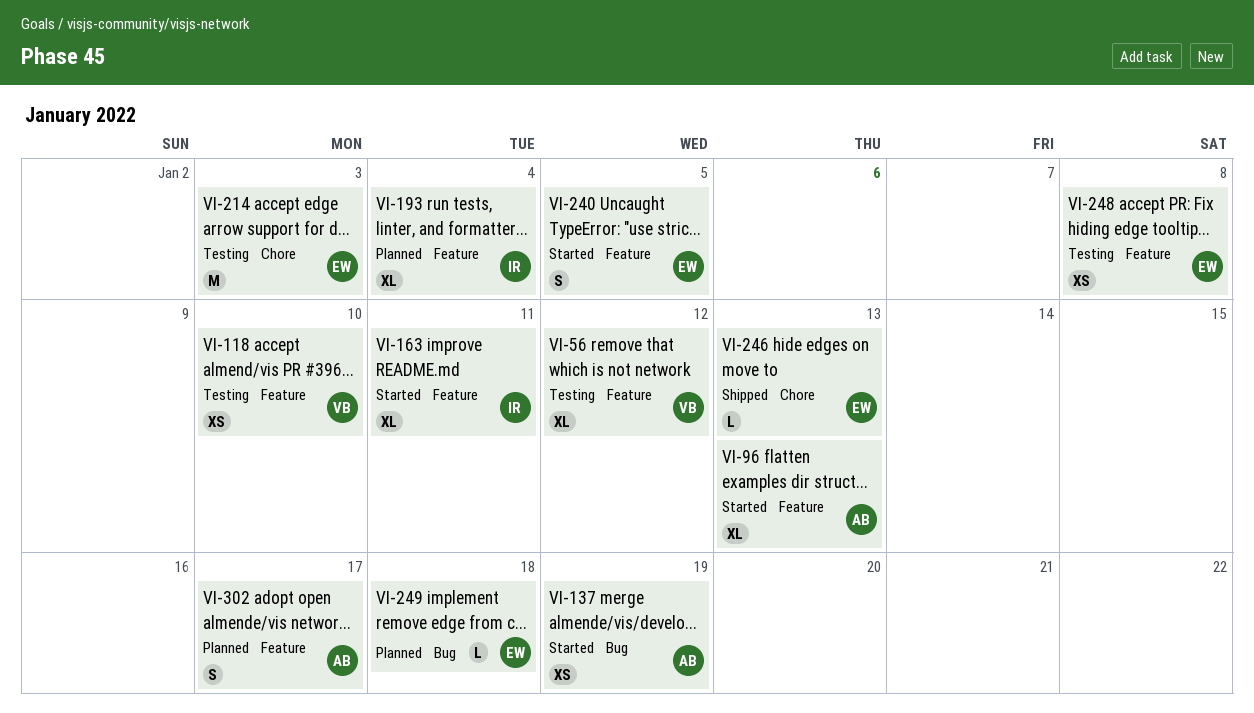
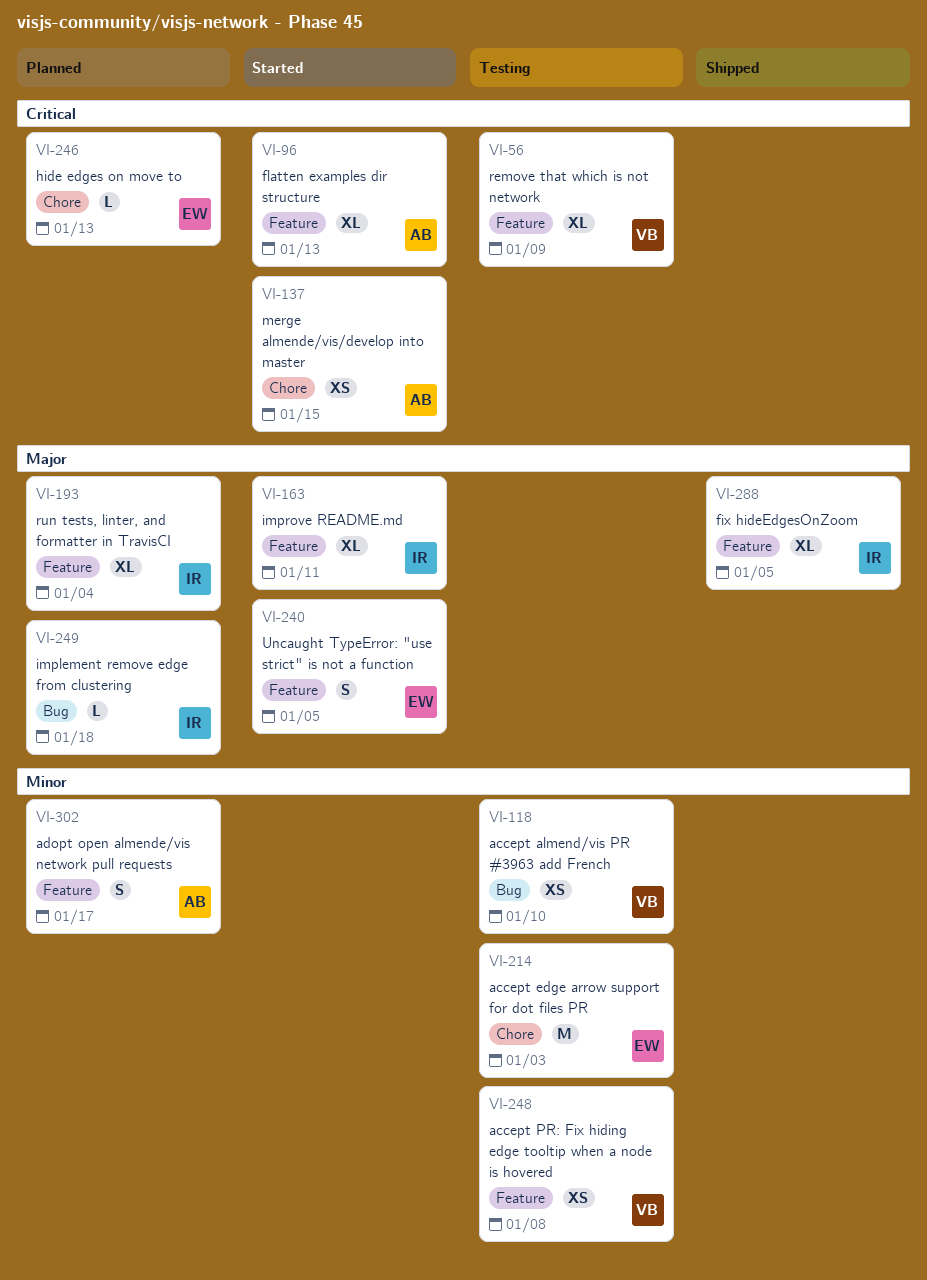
VI-56, due: Jan 12 -> Jan 9
VI-118, label: Feature -> Bug
VI-137, label: Bug -> Chore
VI-137, due: Jan 19 -> Jan 15
VI-246, status: Shipped -> Planned
VI-248, owner: EW -> VB
VI-249, owner: EW -> IR
VI-288: none -> present

